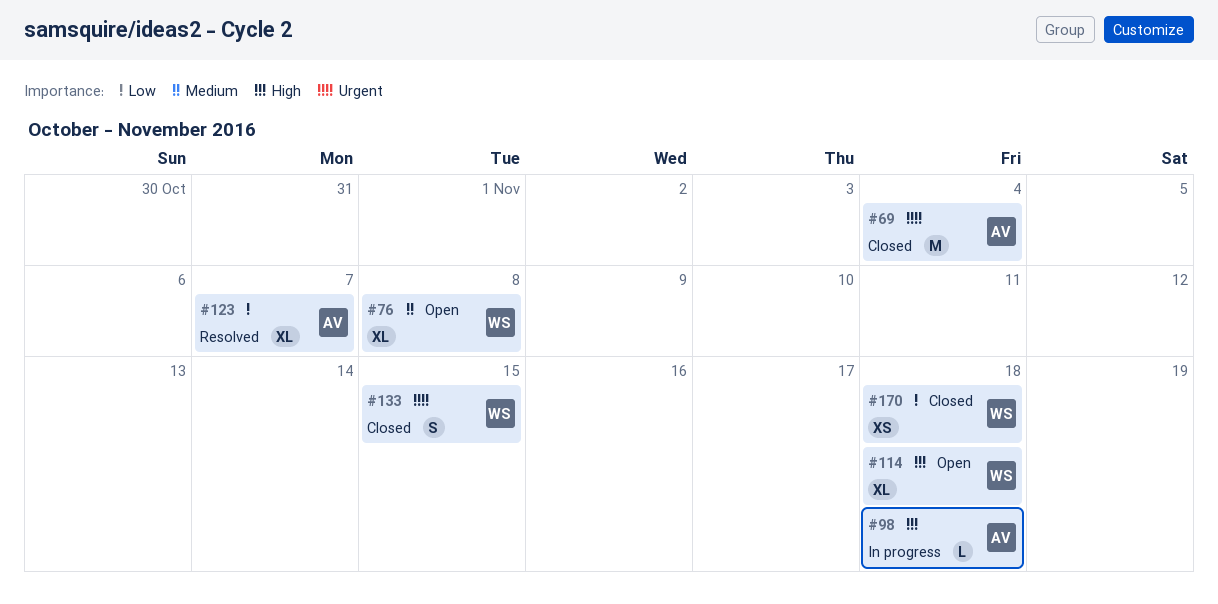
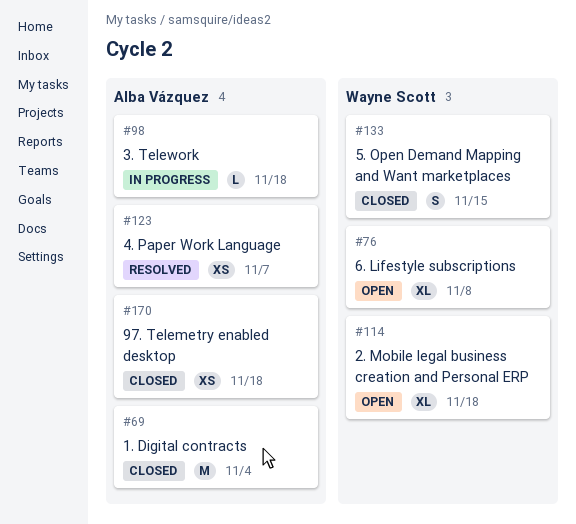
#123, estimate: XL -> XS
#170, owner: Wayne Scott -> Alba Vázquez

